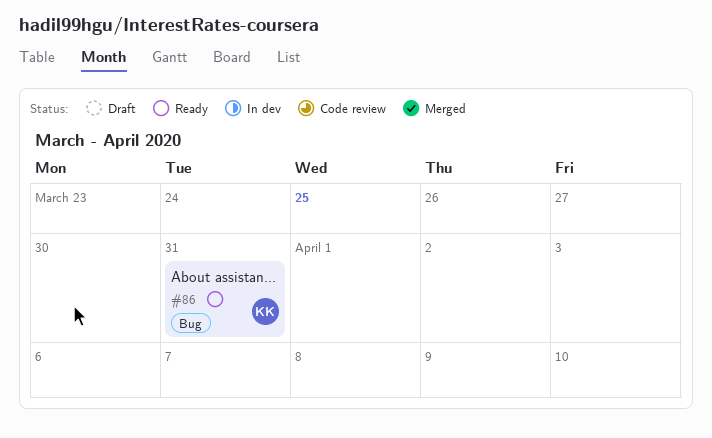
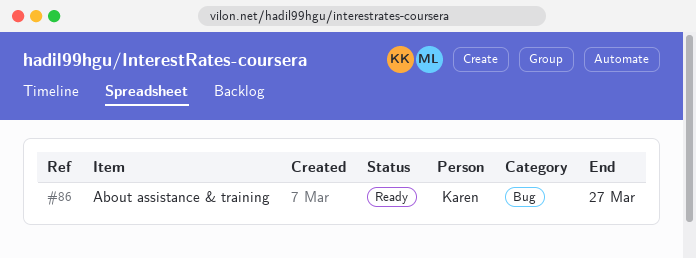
#86, due: Mar 31 -> Mar 27

